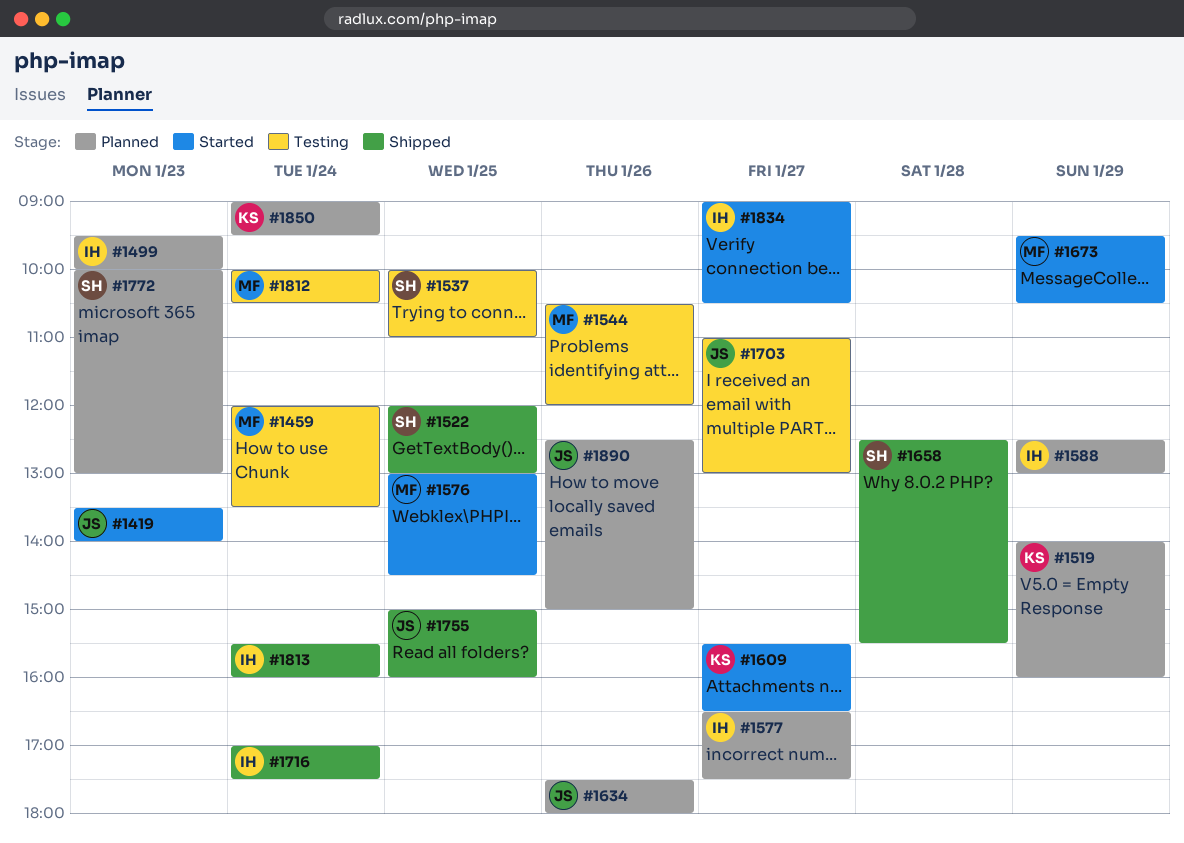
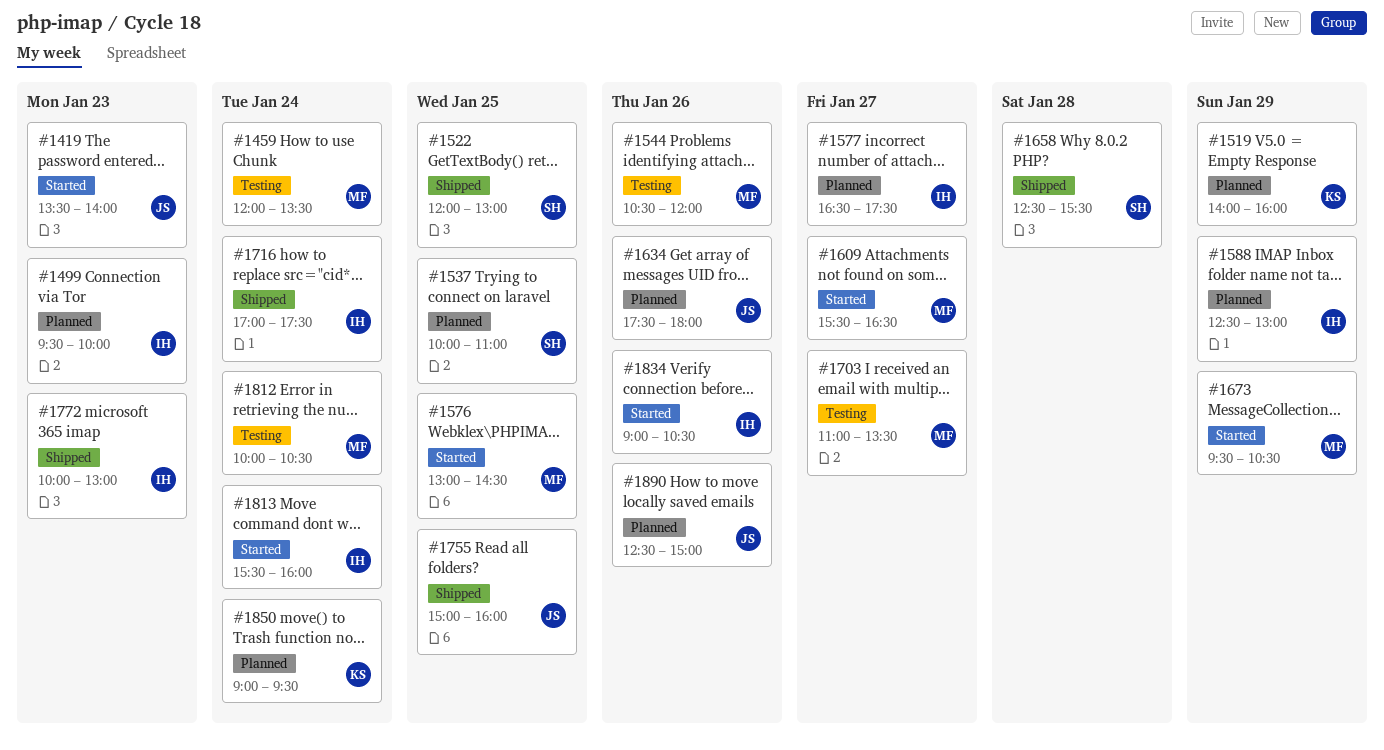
#1537, status: Testing -> Planned
#1609, owner: KS -> MF
#1703, owner: JS -> MF
#1703, ends: 13:00 -> 13:30
#1772, status: Planned -> Shipped
#1772, owner: SH -> IH
#1813, status: Shipped -> Started
#1834, day: Jan 27 -> Jan 26

